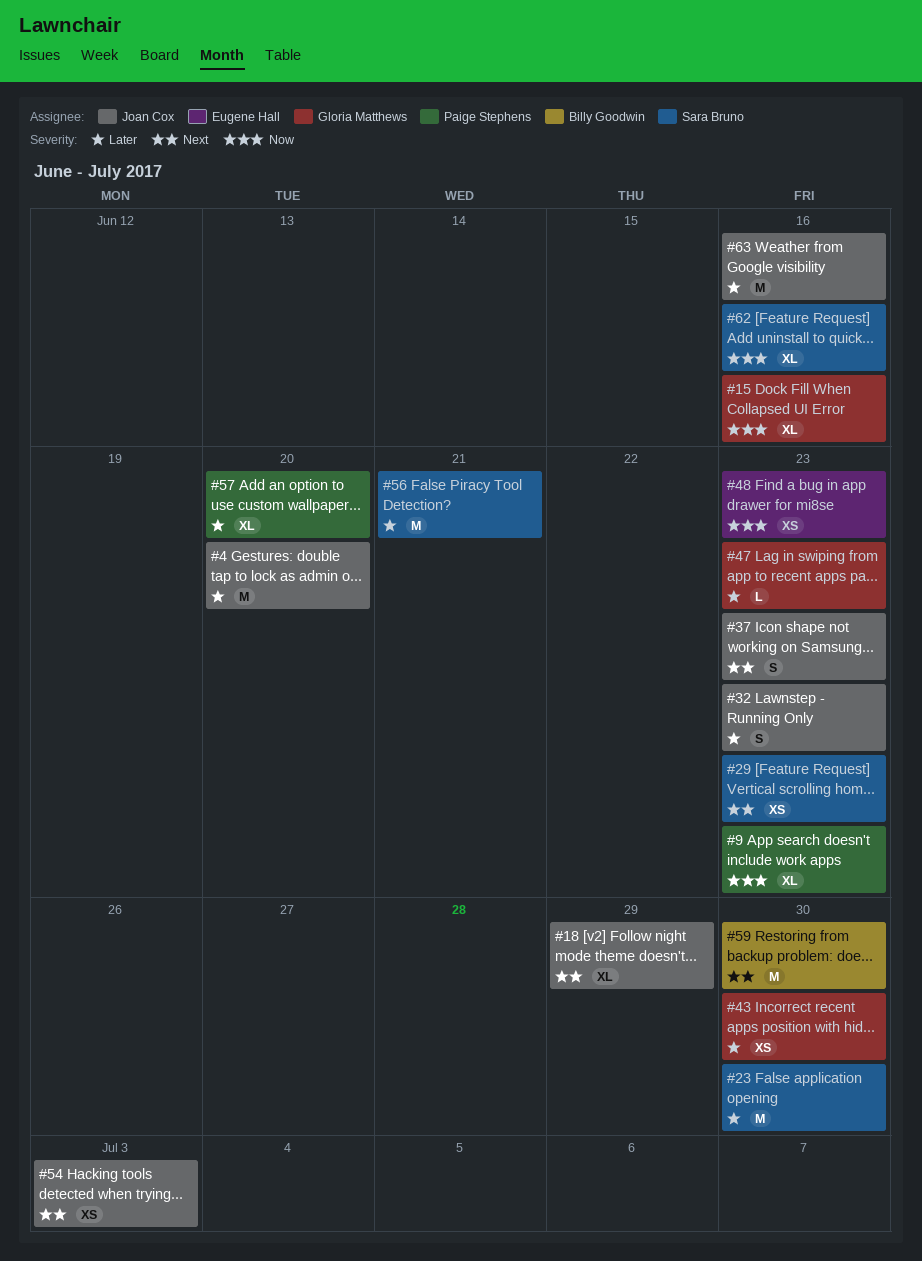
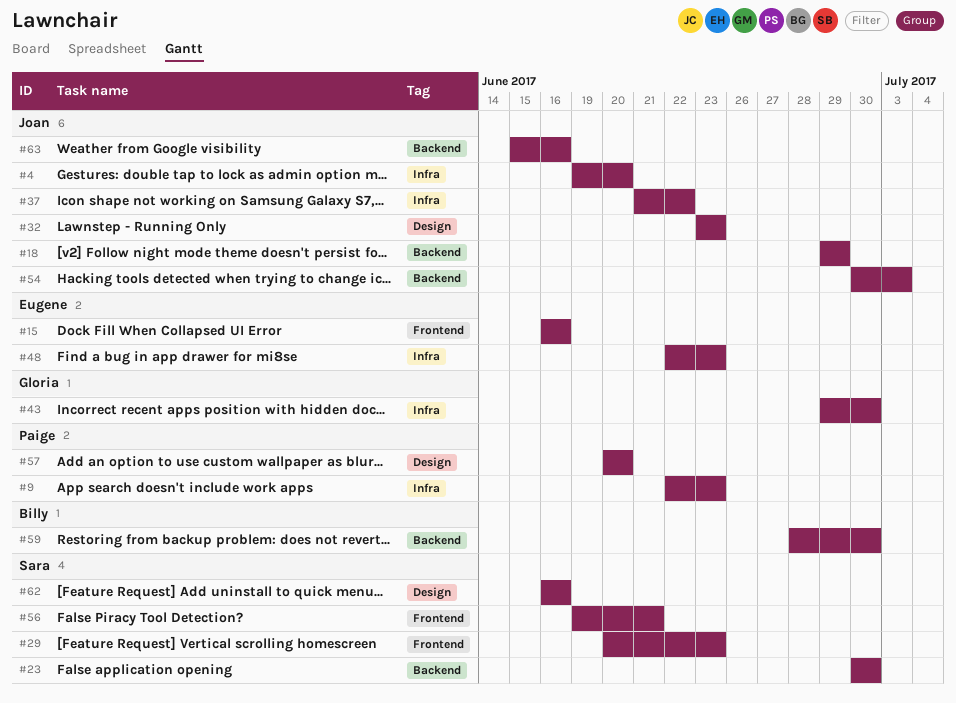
#15, owner: Gloria Matthews -> Eugene Hall
#37, due: Jun 23 -> Jun 22
#47: present -> none

